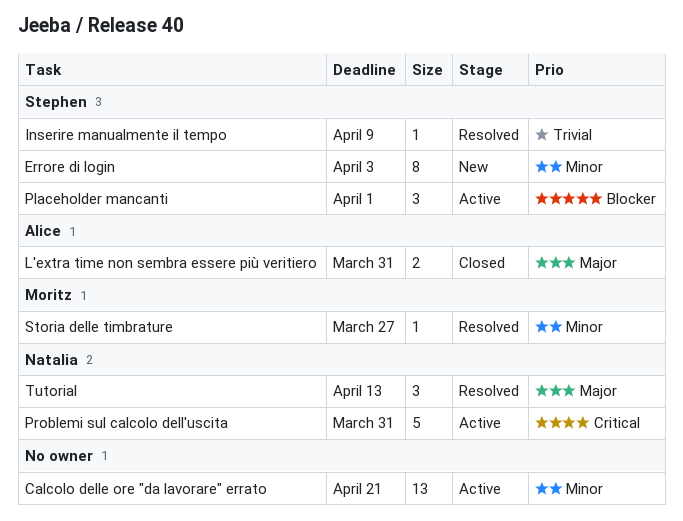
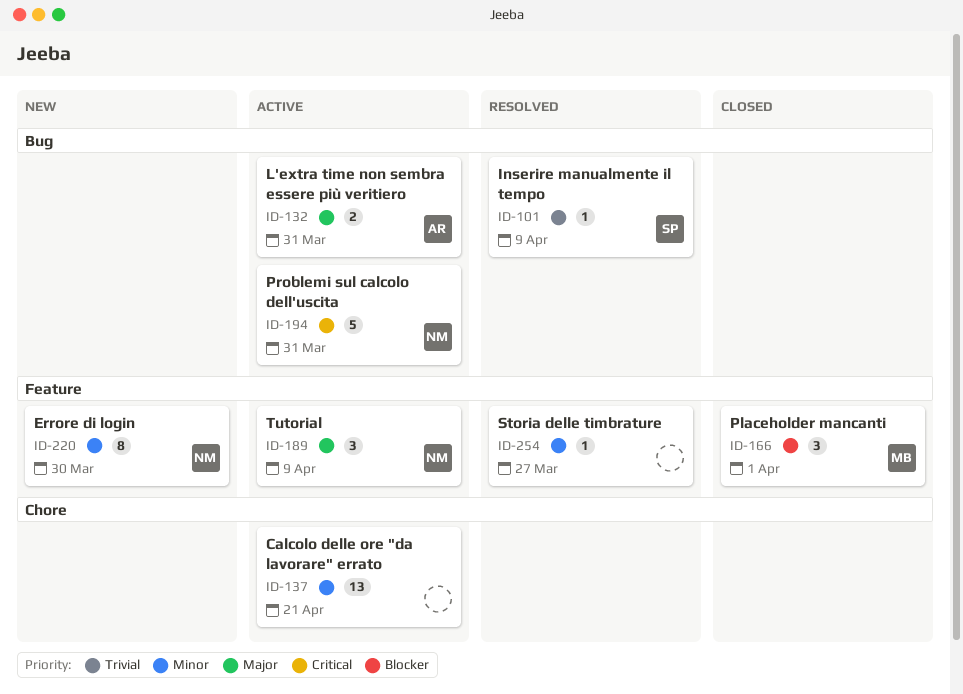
Errore di login, owner: Stephen -> Natalia
Errore di login, due: Apr 3 -> Mar 30
L'extra time non sembra essere più veritiero, status: Closed -> Active
Placeholder mancanti, status: Active -> Closed
Placeholder mancanti, owner: Stephen -> Moritz
Storia delle timbrature, owner: Moritz -> none
Tutorial, status: Resolved -> Active
Tutorial, due: Apr 13 -> Apr 9

